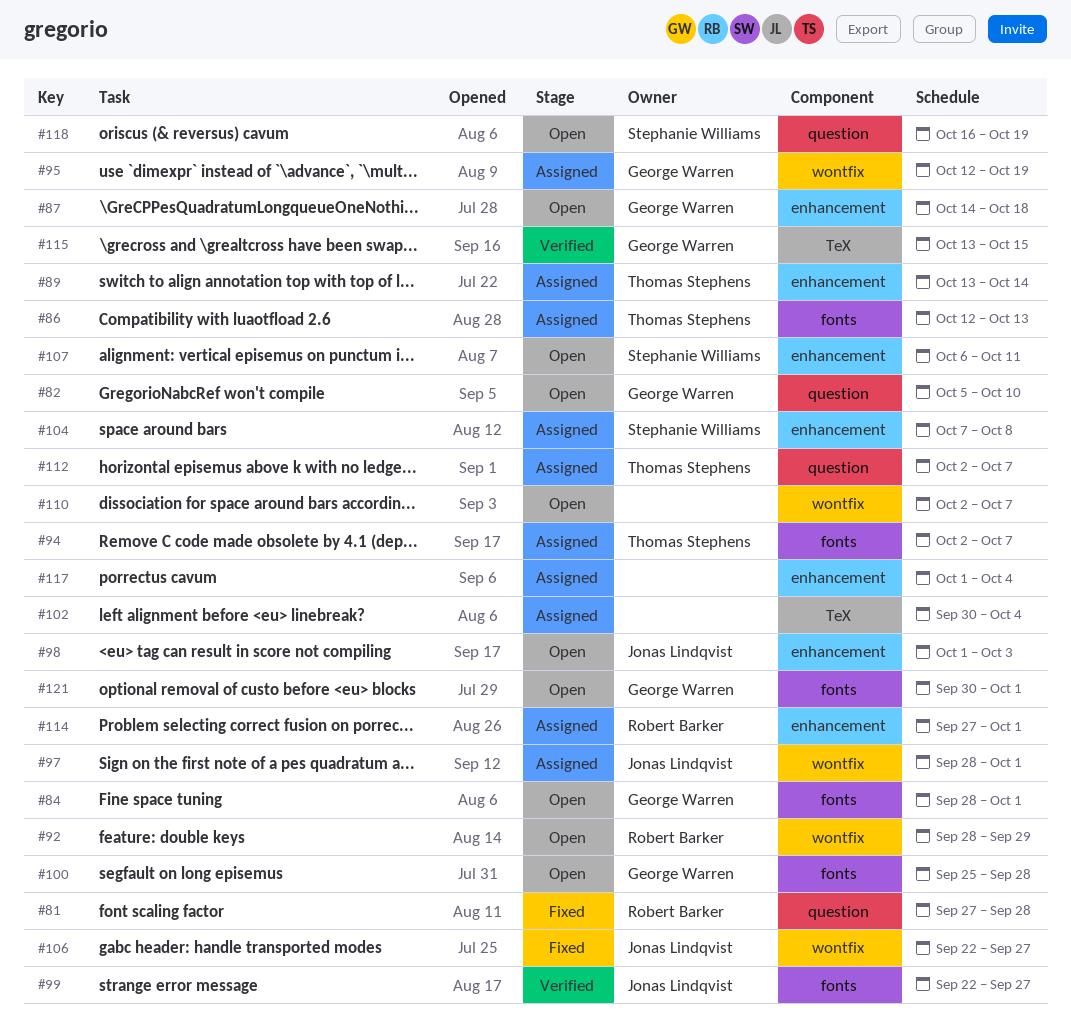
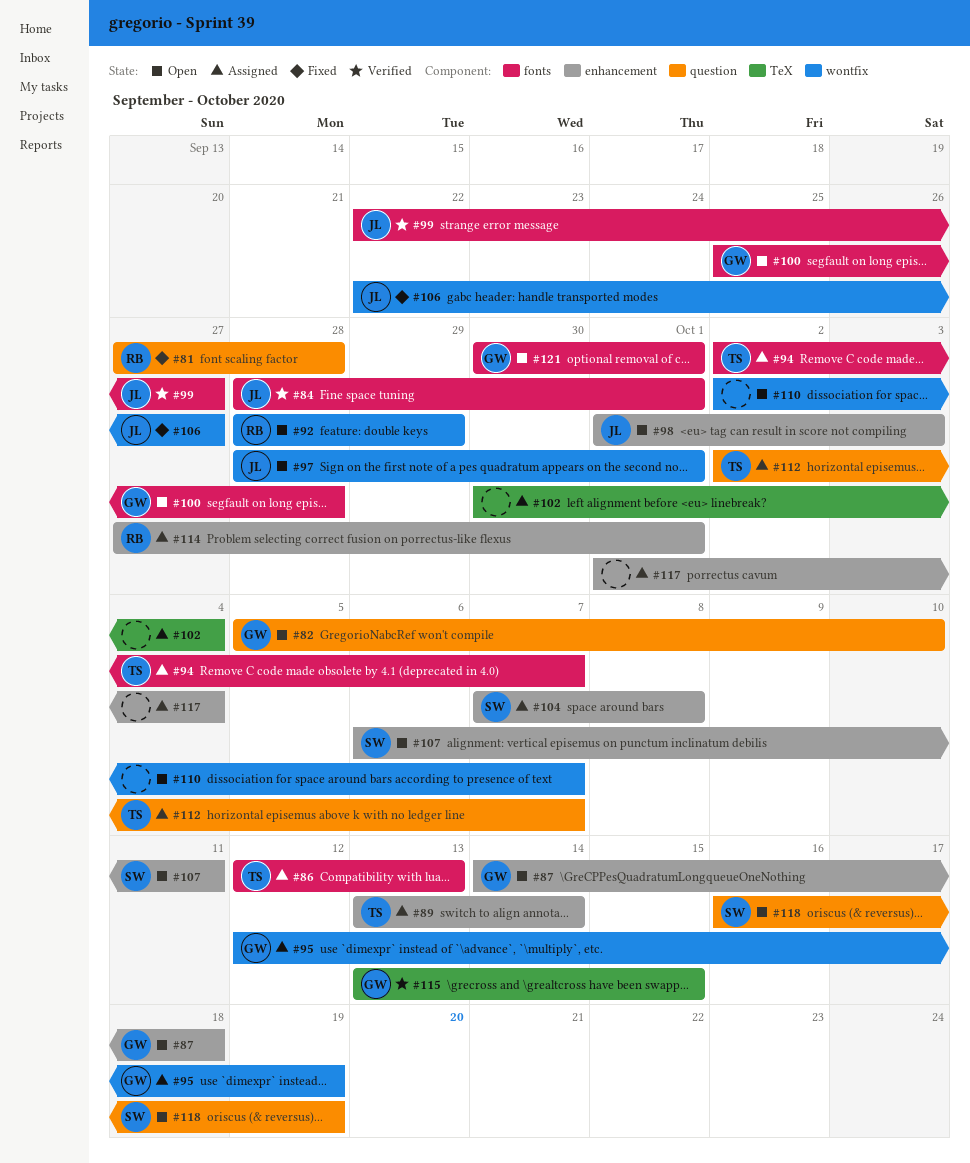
#84, status: Open -> Verified
#84, owner: George Warren -> Jonas Lindqvist
#97, status: Assigned -> Open

